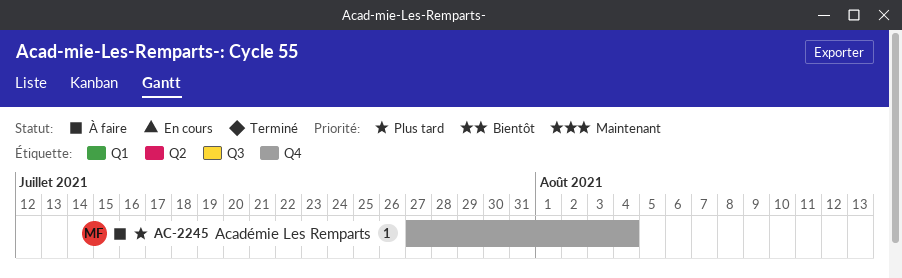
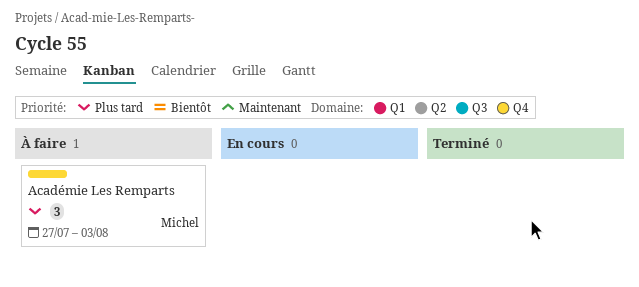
Académie Les Remparts, estimate: 1 -> 3
Académie Les Remparts, due: Aug 4 -> Aug 3

